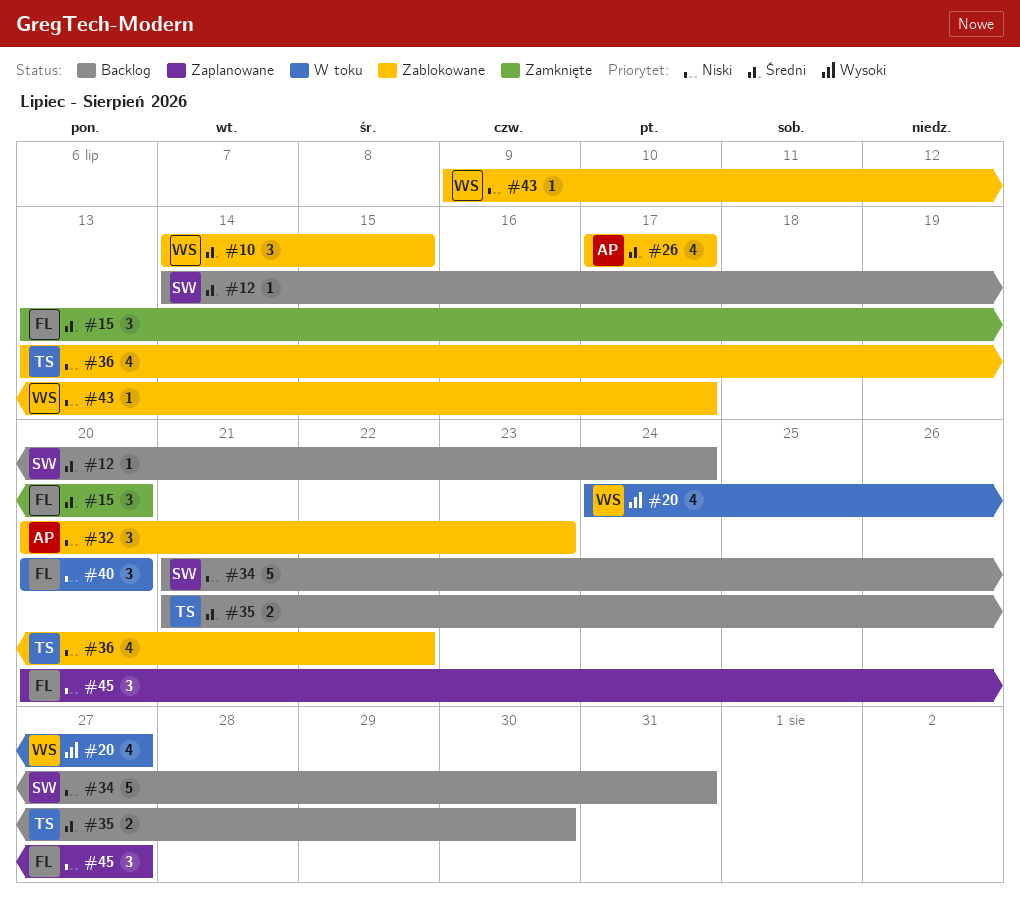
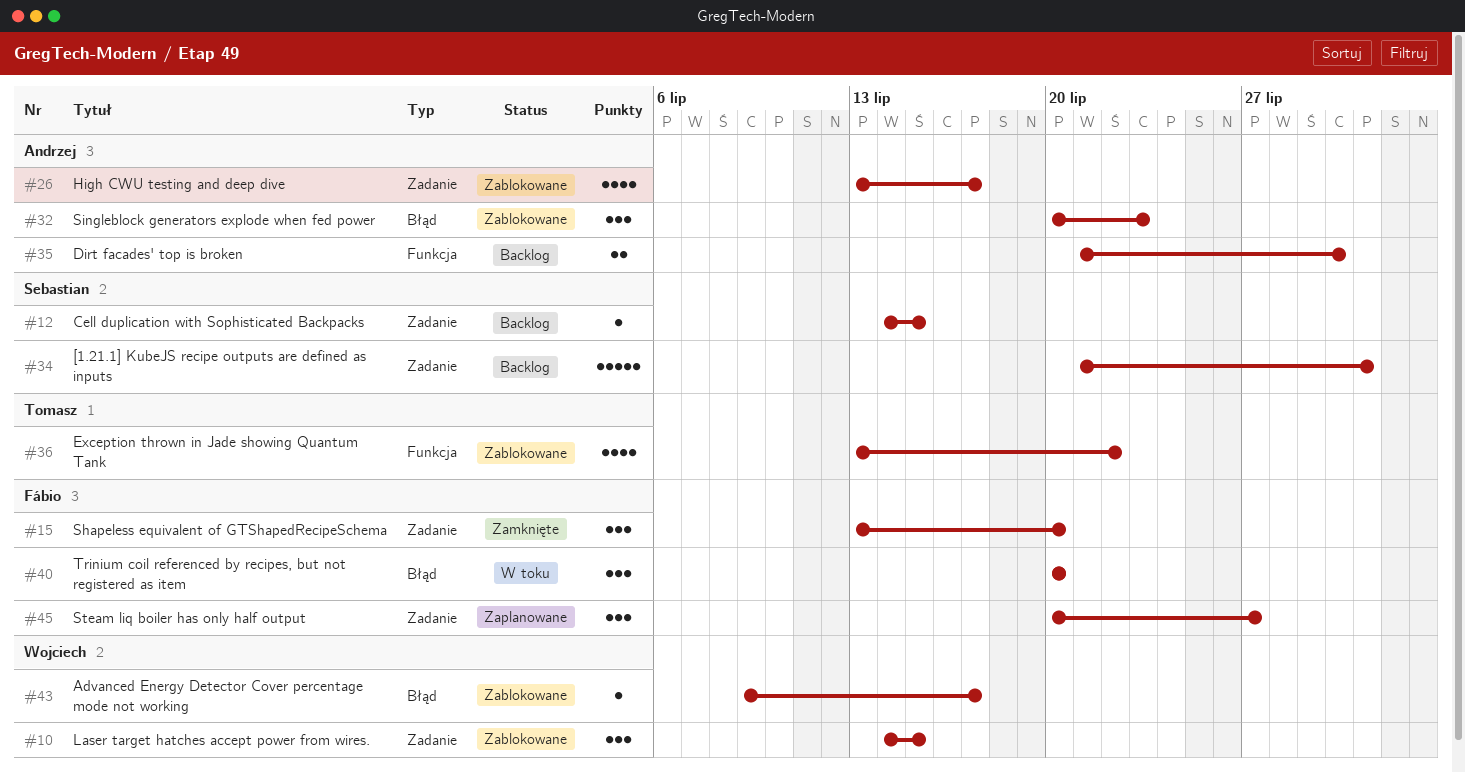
#12, due: Jul 24 -> Jul 15
#20: present -> none
#26, start: Jul 17 -> Jul 13
#35, owner: Tomasz -> Andrzej

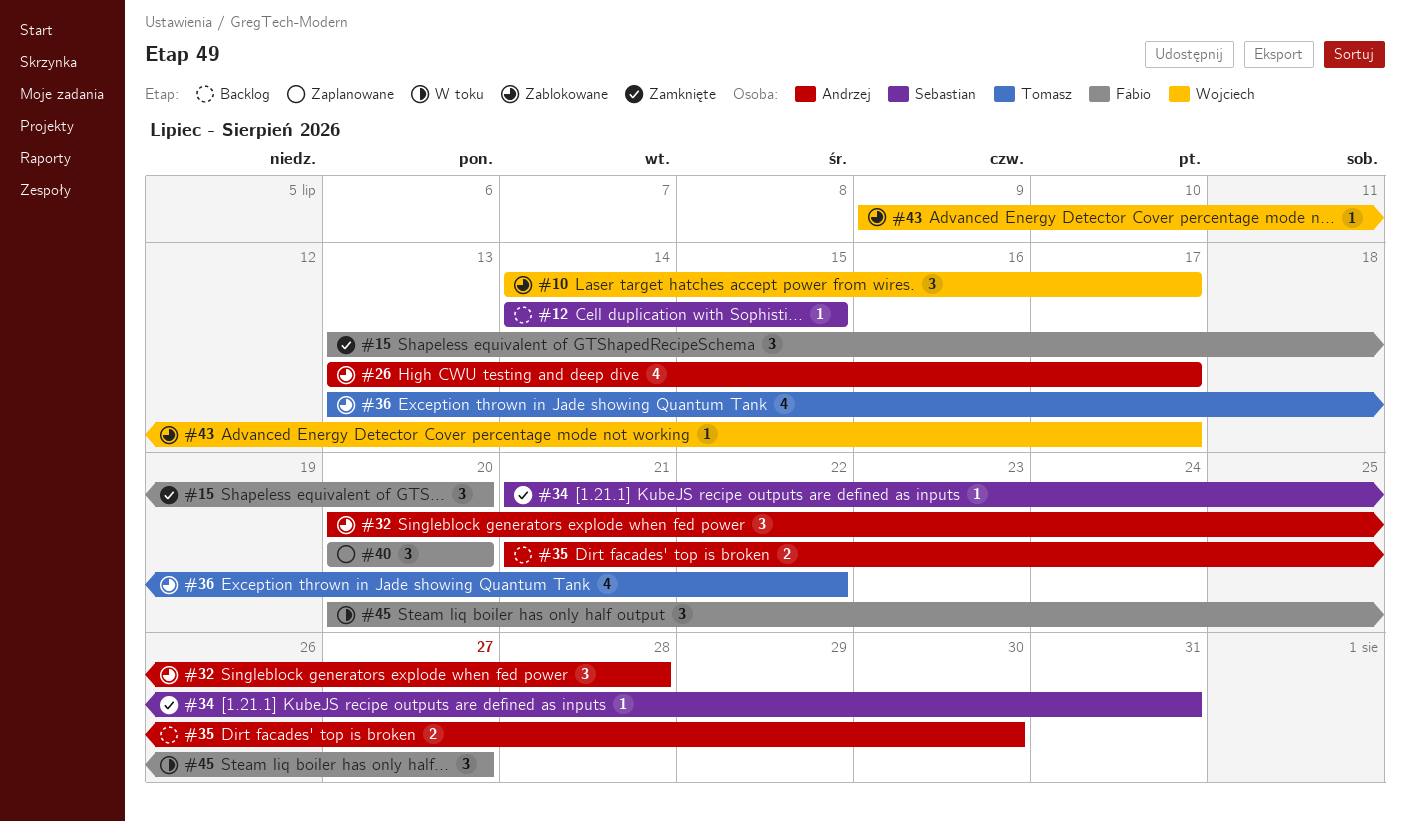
#10, due: Jul 15 -> Jul 17
#32, due: Jul 23 -> Jul 28
#34, status: Backlog -> Zamknięte
#34, estimate: 5 -> 1
#40, status: W toku -> Zaplanowane
#45, status: Zaplanowane -> W toku

